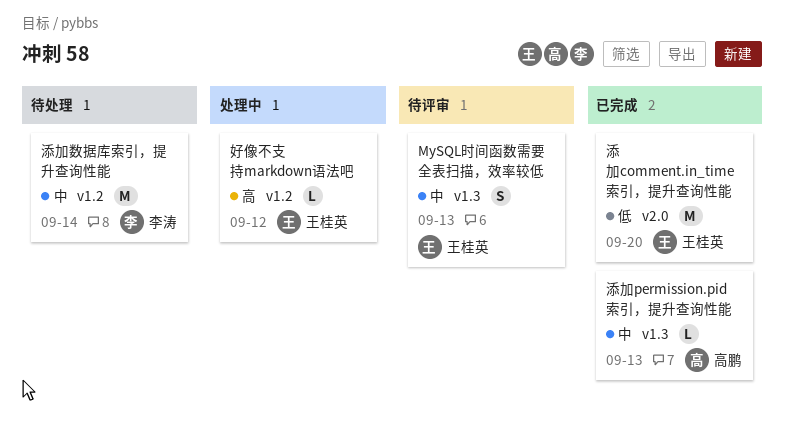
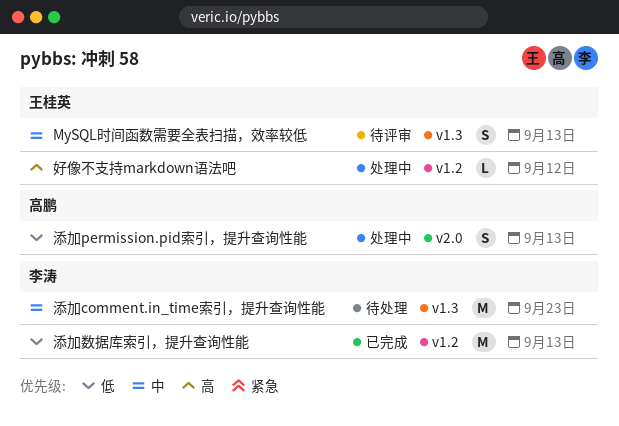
添加comment.in_time索引，提升查询性能, status: 已完成 -> 待处理
添加comment.in_time索引，提升查询性能, owner: 王桂英 -> 李涛
添加comment.in_time索引，提升查询性能, priority: 低 -> 中
添加comment.in_time索引，提升查询性能, label: v2.0 -> v1.3
添加comment.in_time索引，提升查询性能, due: Sep 20 -> Sep 23
添加permission.pid索引，提升查询性能, status: 已完成 -> 处理中
添加permission.pid索引，提升查询性能, priority: 中 -> 低
添加permission.pid索引，提升查询性能, label: v1.3 -> v2.0
添加permission.pid索引，提升查询性能, estimate: L -> S
添加数据库索引，提升查询性能, status: 待处理 -> 已完成
添加数据库索引，提升查询性能, priority: 中 -> 低
添加数据库索引，提升查询性能, due: Sep 14 -> Sep 13

